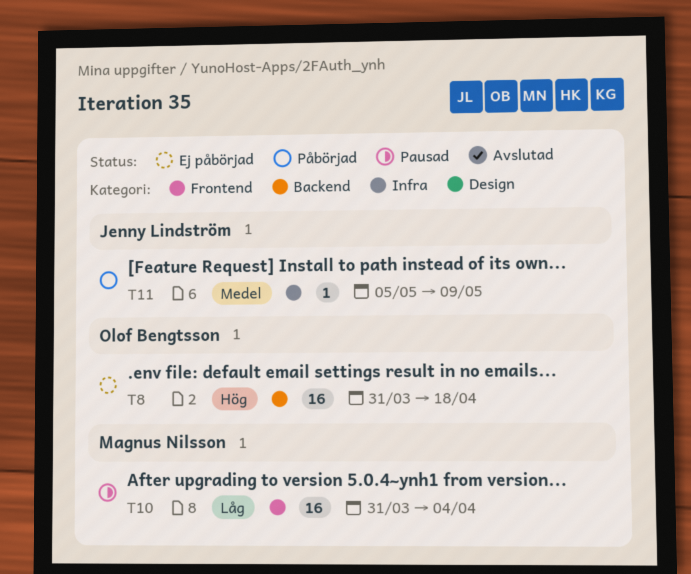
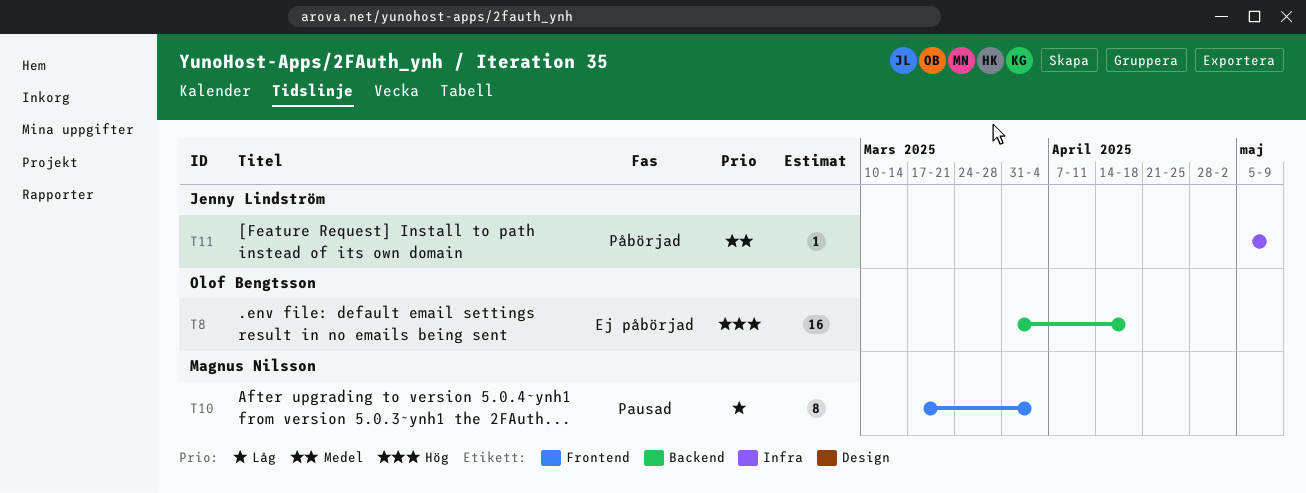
T10, estimate: 16 -> 8
T10, start: Mar 31 -> Mar 17

